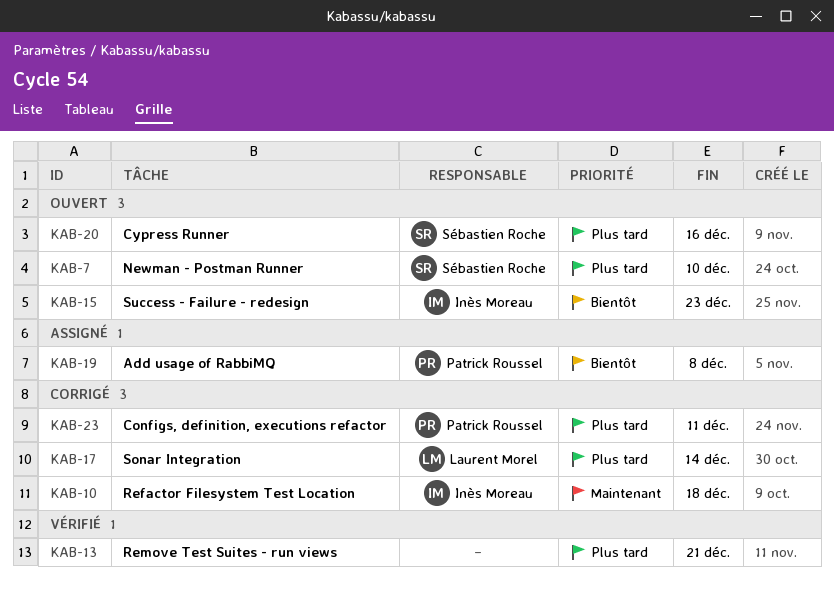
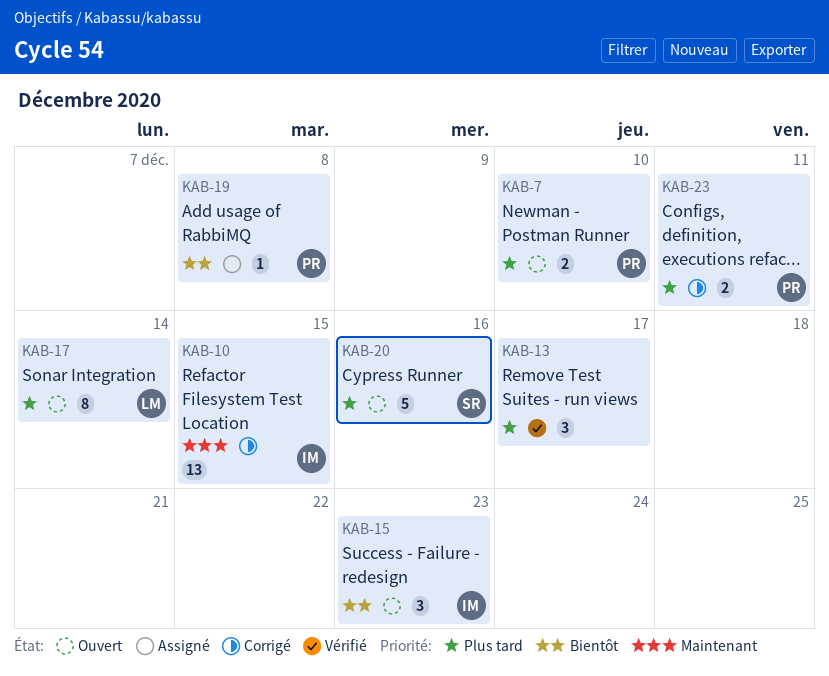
KAB-7, owner: Sébastien Roche -> Patrick Roussel
KAB-10, due: Dec 18 -> Dec 15
KAB-13, due: Dec 21 -> Dec 17
KAB-17, status: Corrigé -> Ouvert

